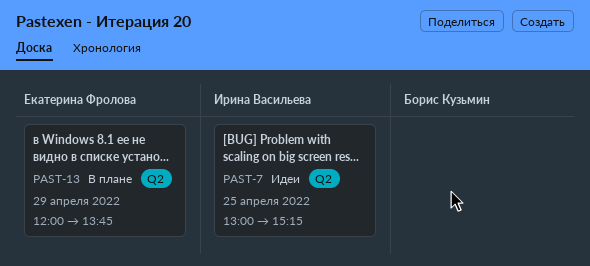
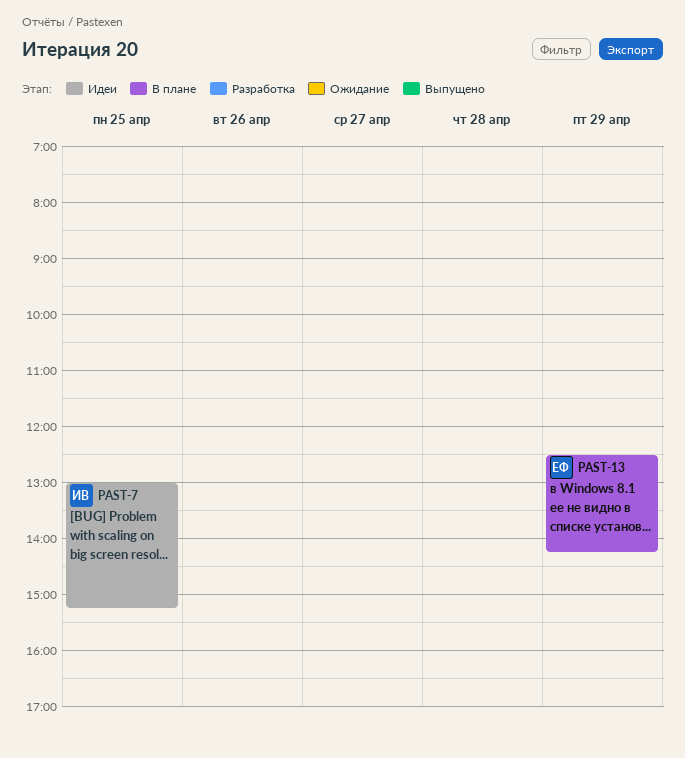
PAST-13, begins: 12:00 -> 12:30
PAST-13, ends: 13:45 -> 14:15

